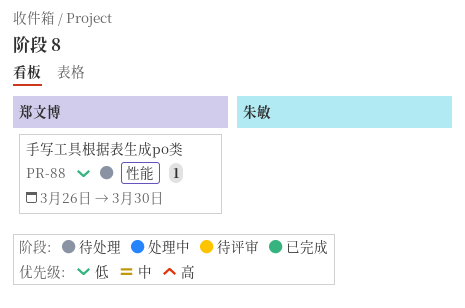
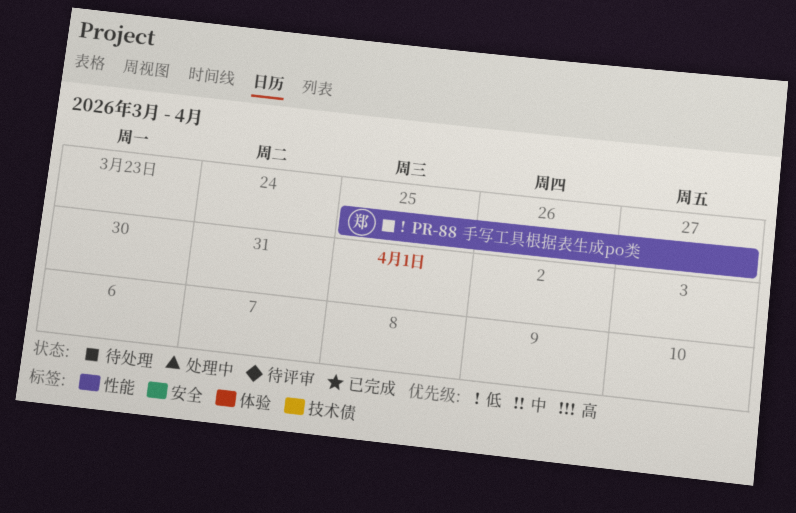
PR-88, start: Mar 26 -> Mar 25
PR-88, due: Mar 30 -> Mar 27

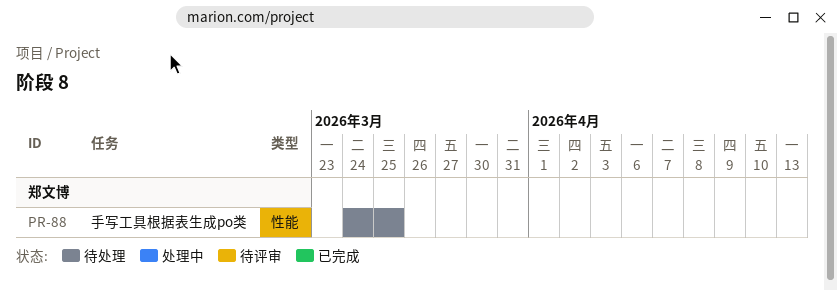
PR-88, start: Mar 25 -> Mar 24
PR-88, due: Mar 27 -> Mar 25

